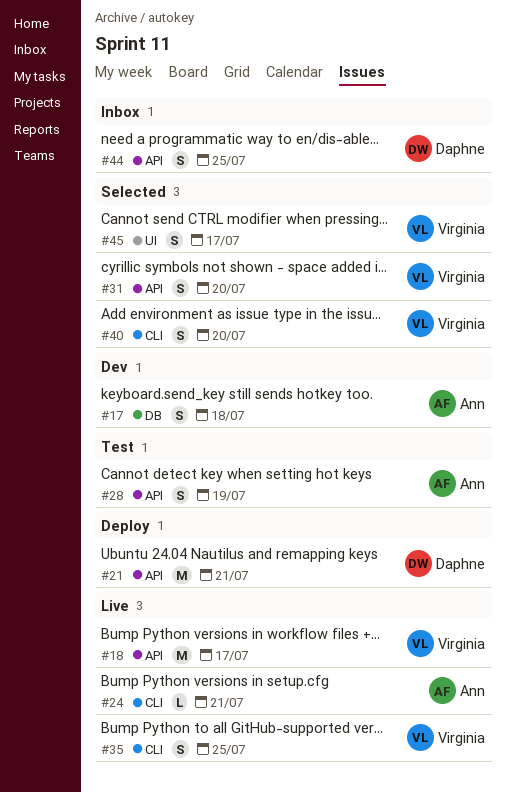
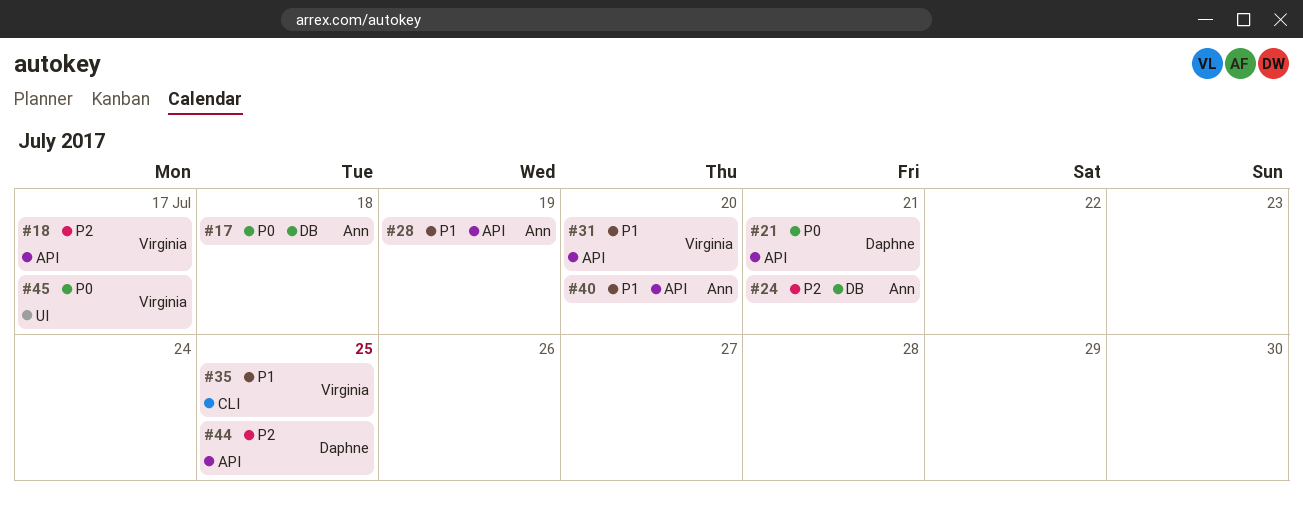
#24, label: CLI -> DB
#40, owner: Virginia -> Ann
#40, label: CLI -> API

